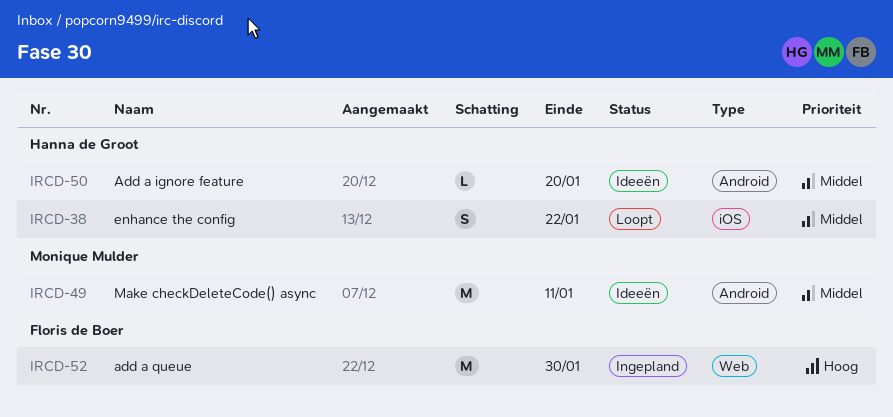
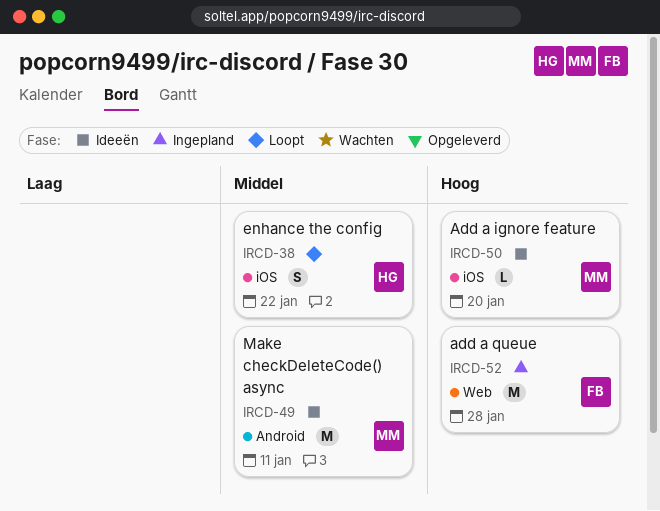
IRCD-50, owner: Hanna de Groot -> Monique Mulder
IRCD-50, priority: Middel -> Hoog
IRCD-50, label: Android -> iOS
IRCD-52, due: Jan 30 -> Jan 28

